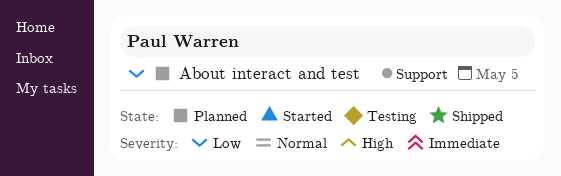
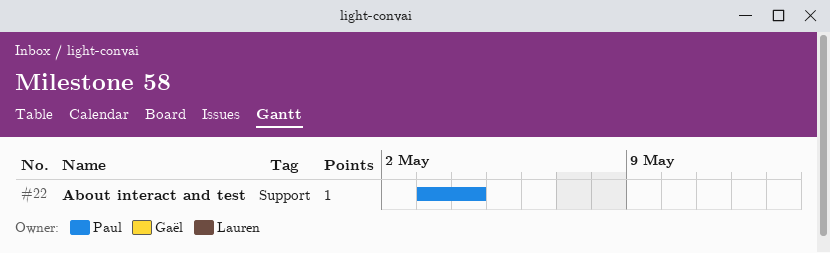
About interact and test, due: May 5 -> May 4

